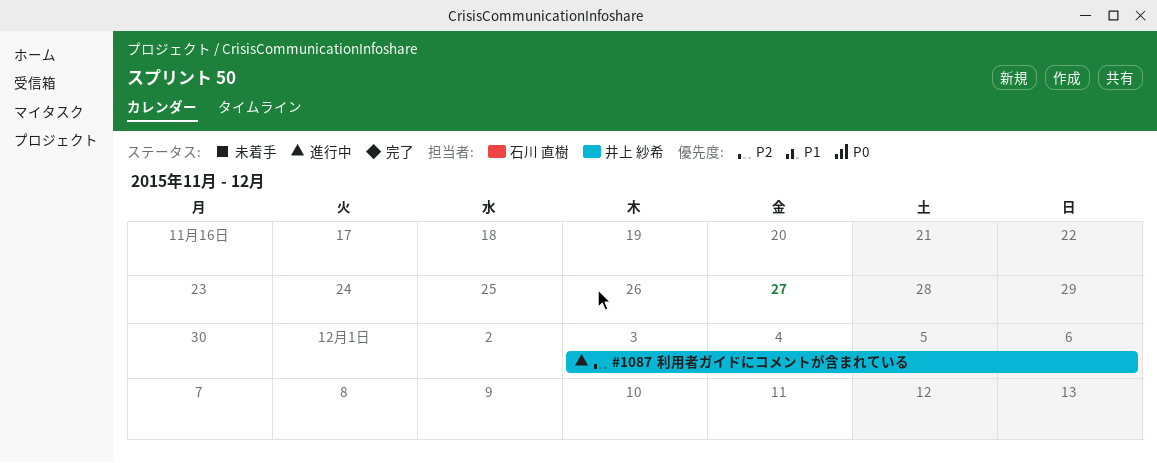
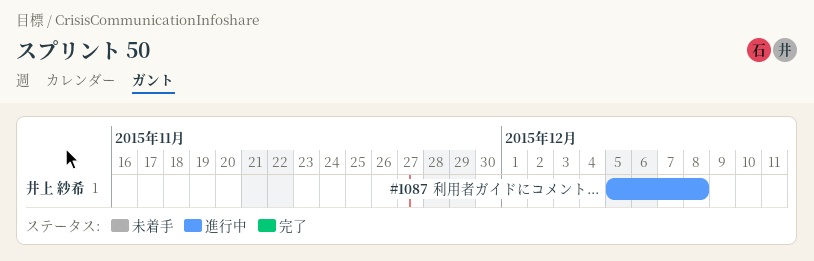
#1087, start: Dec 3 -> Dec 5
#1087, due: Dec 6 -> Dec 8

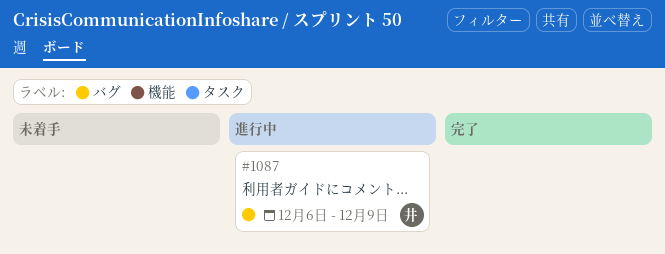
#1087, start: Dec 5 -> Dec 6
#1087, due: Dec 8 -> Dec 9

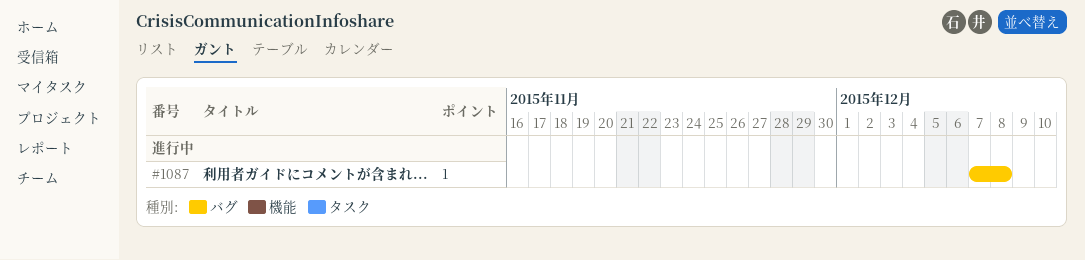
#1087, start: Dec 6 -> Dec 7
#1087, due: Dec 9 -> Dec 8

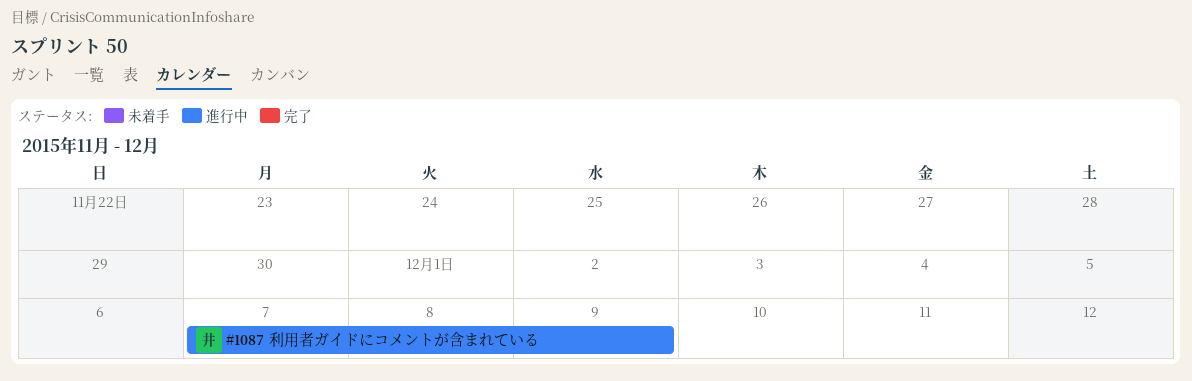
#1087, due: Dec 8 -> Dec 9

